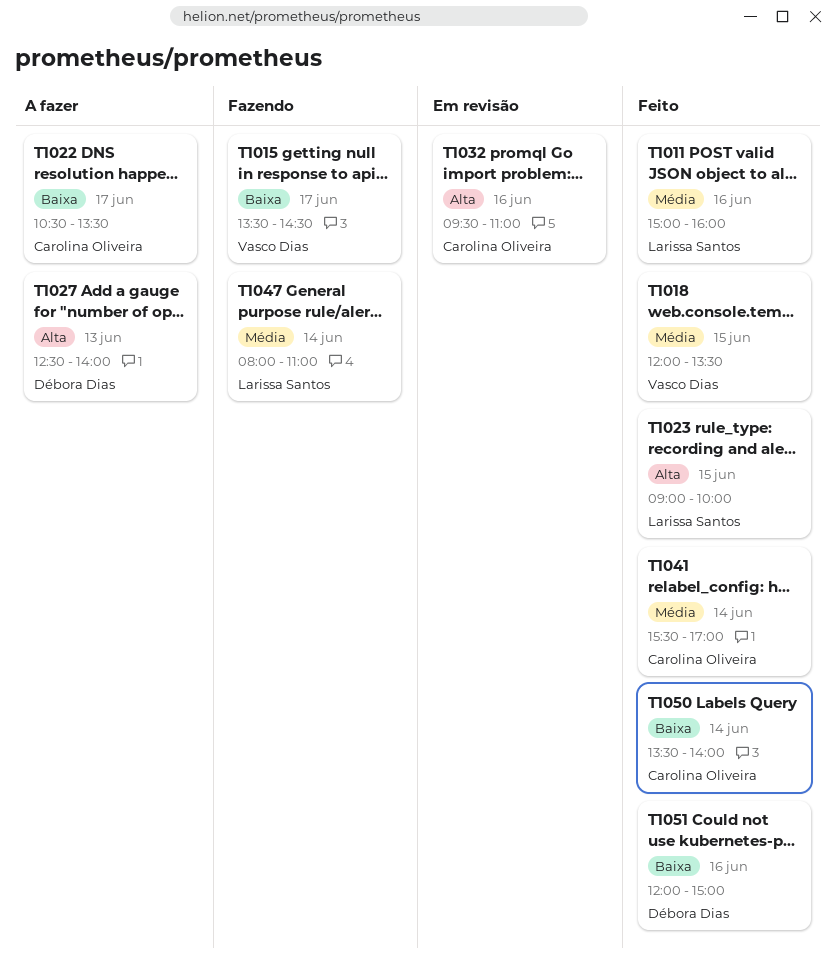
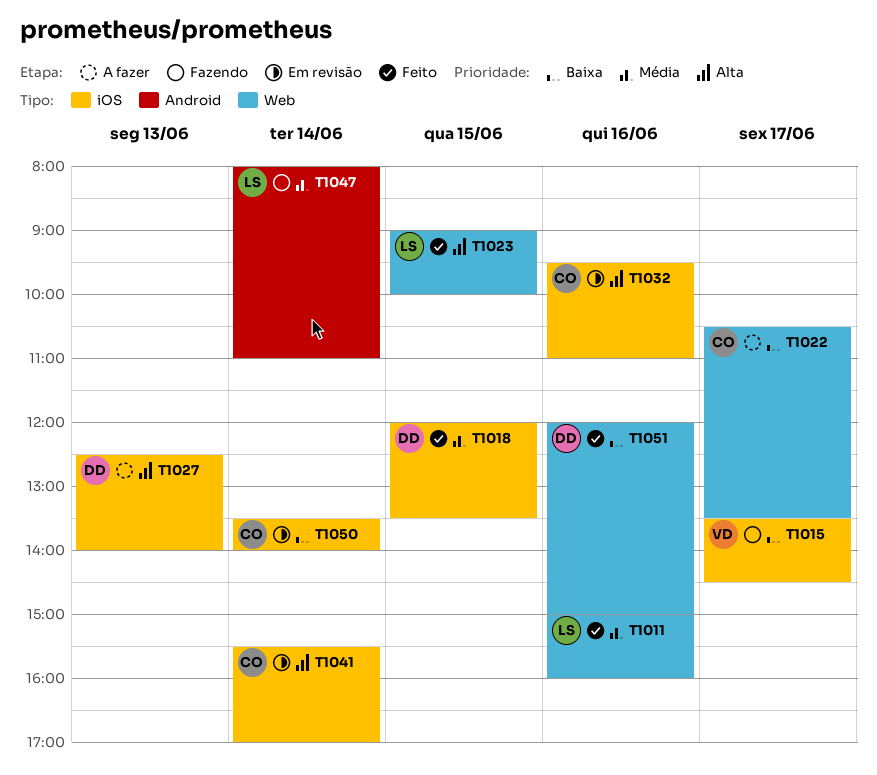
T1018, owner: Vasco Dias -> Débora Dias
T1041, status: Feito -> Em revisão
T1041, priority: Média -> Alta
T1050, status: Feito -> Em revisão

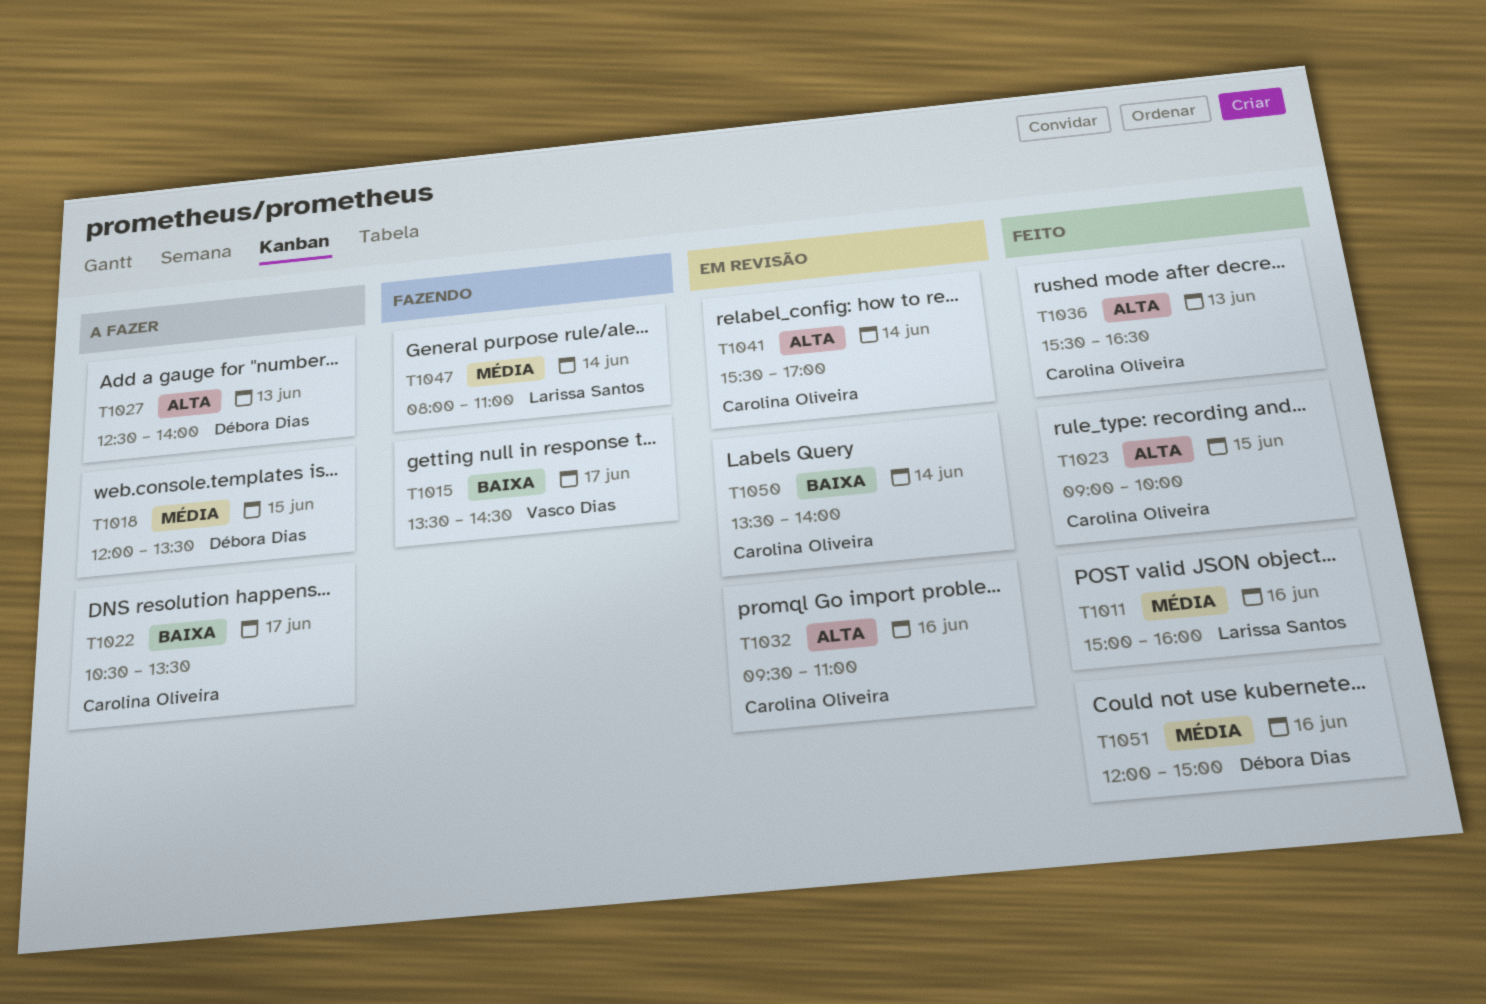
T1018, status: Feito -> A fazer
T1023, owner: Larissa Santos -> Carolina Oliveira
T1036: none -> present
T1051, priority: Baixa -> Média

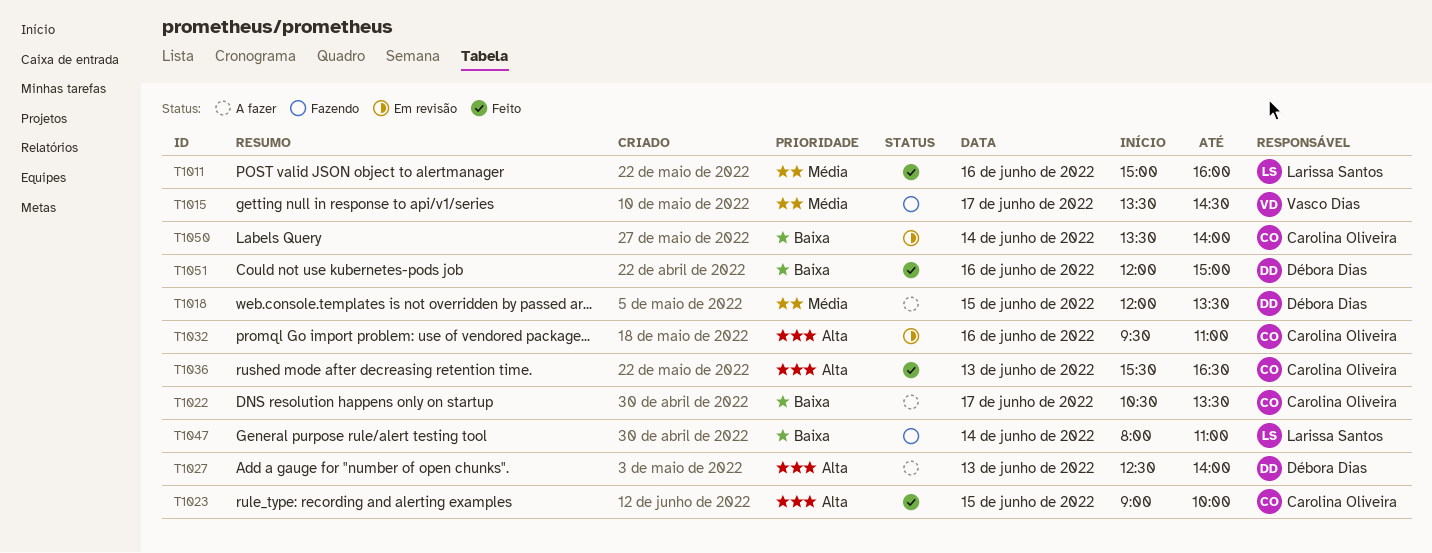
T1015, priority: Baixa -> Média
T1041: present -> none
T1047, priority: Média -> Baixa
T1051, priority: Média -> Baixa

